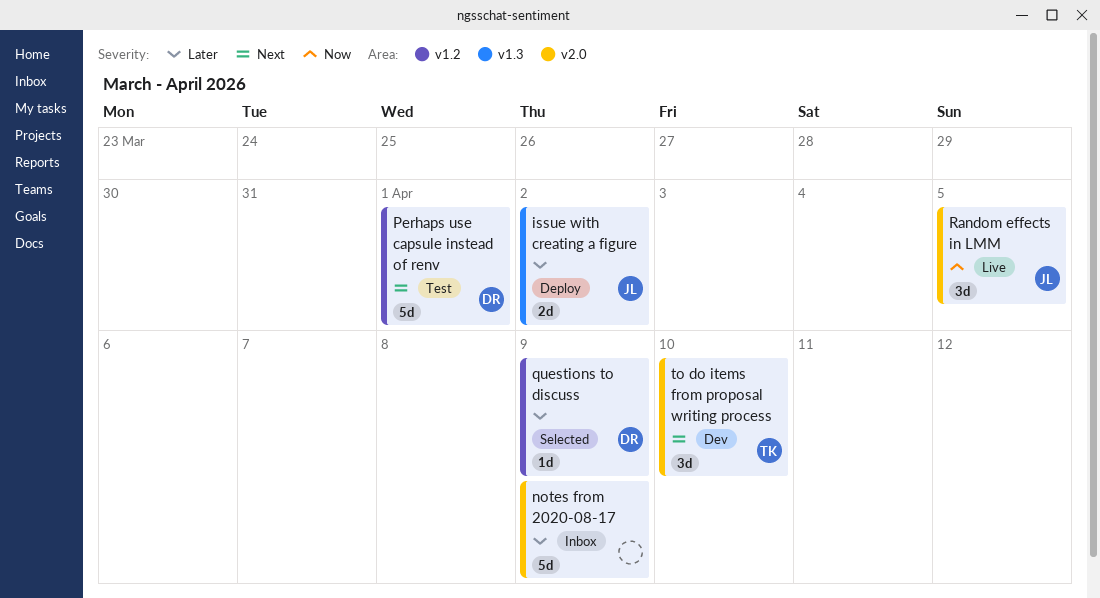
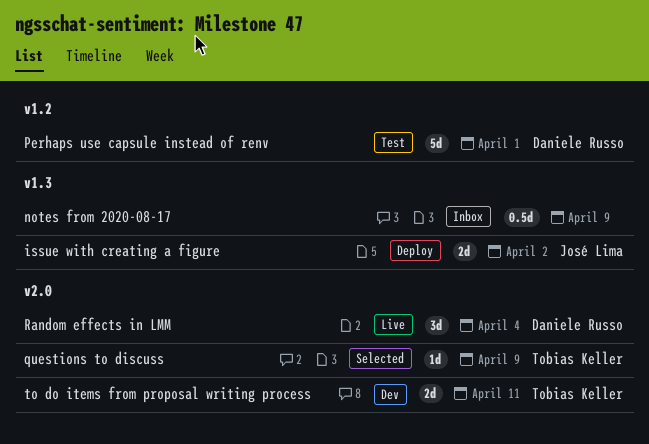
notes from 2020-08-17, label: v2.0 -> v1.3
notes from 2020-08-17, estimate: 5d -> 0.5d
questions to discuss, owner: Daniele Russo -> Tobias Keller
questions to discuss, label: v1.2 -> v2.0
Random effects in LMM, owner: José Lima -> Daniele Russo
Random effects in LMM, due: Apr 5 -> Apr 4
to do items from proposal writing process, estimate: 3d -> 2d
to do items from proposal writing process, due: Apr 10 -> Apr 11

